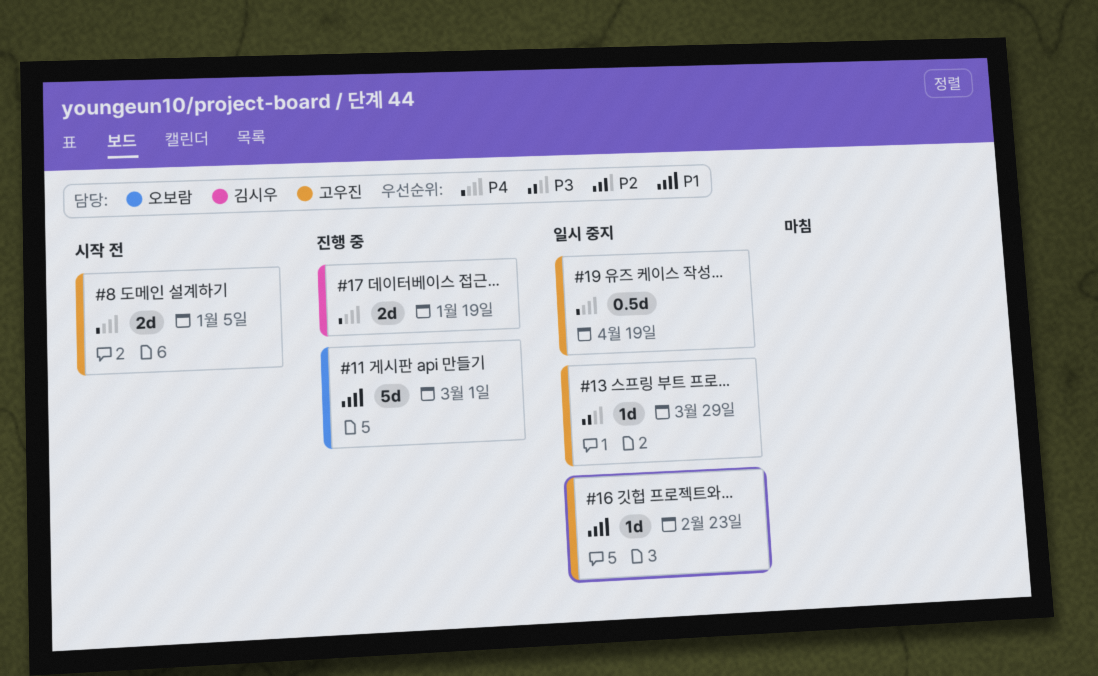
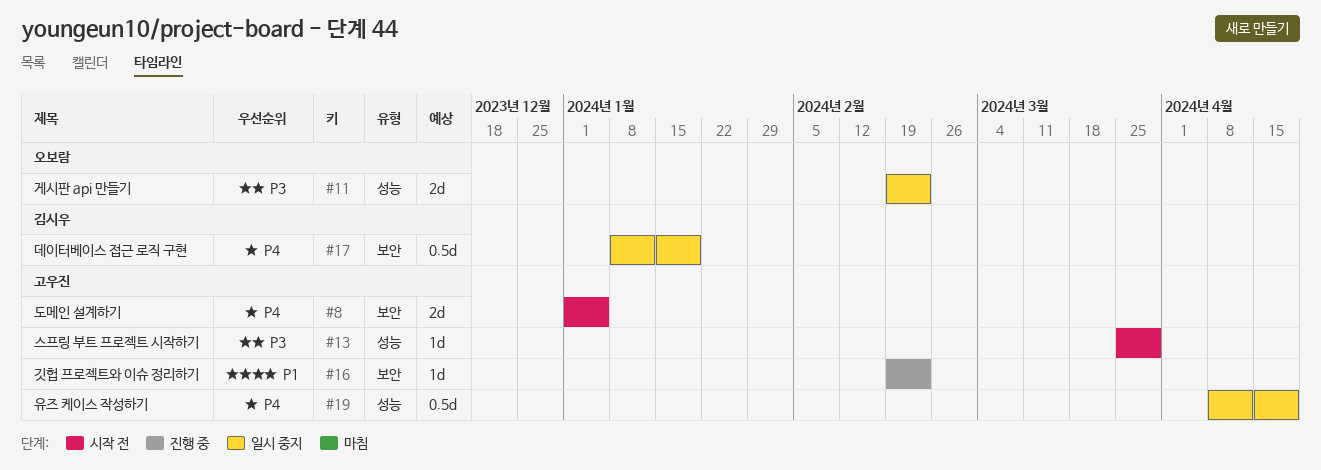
#11, status: 진행 중 -> 일시 중지
#11, priority: P1 -> P3
#11, estimate: 5d -> 2d
#11, due: Mar 1 -> Feb 23
#13, status: 일시 중지 -> 시작 전
#16, status: 일시 중지 -> 진행 중
#17, status: 진행 중 -> 일시 중지
#17, estimate: 2d -> 0.5d

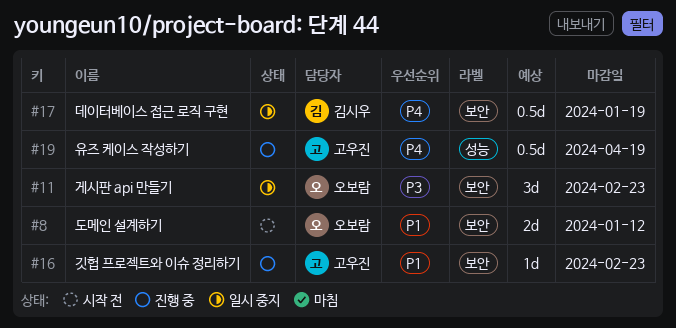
#8, owner: 고우진 -> 오보람
#8, priority: P4 -> P1
#8, due: Jan 5 -> Jan 12
#11, label: 성능 -> 보안
#11, estimate: 2d -> 3d
#13: present -> none
#19, status: 일시 중지 -> 진행 중

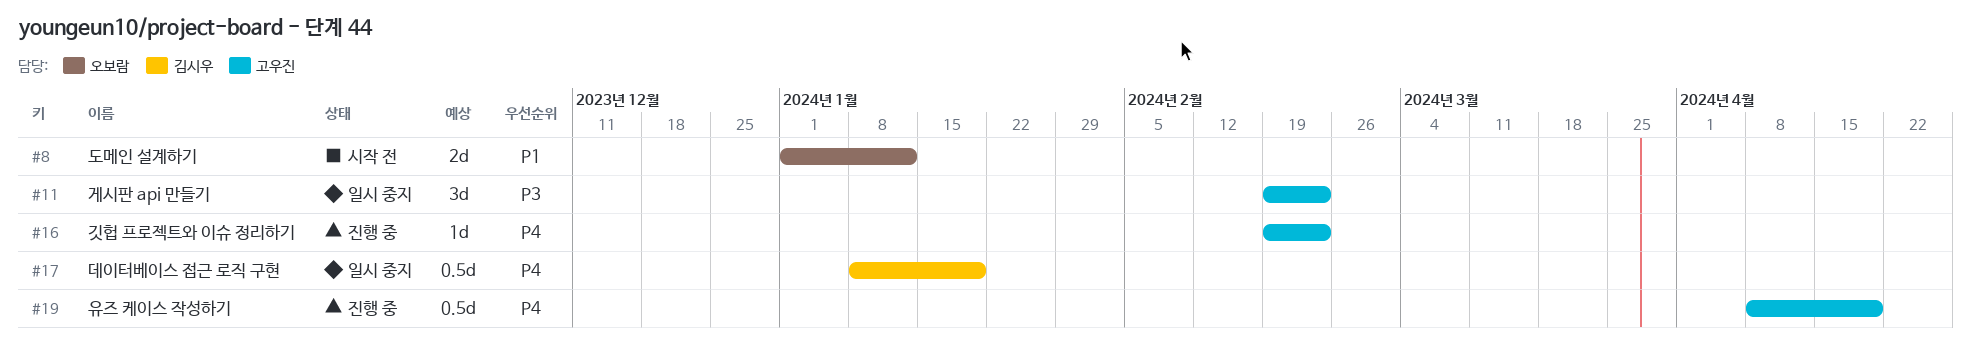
#11, owner: 오보람 -> 고우진
#16, priority: P1 -> P4

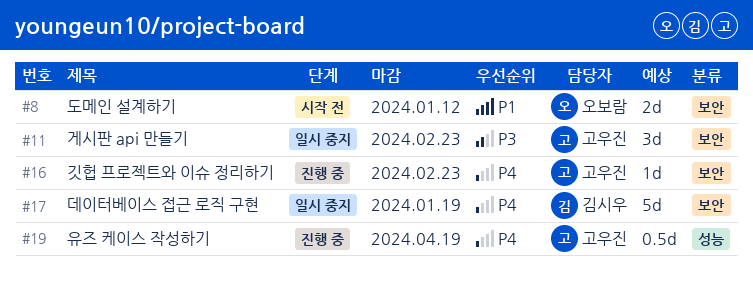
#17, estimate: 0.5d -> 5d

